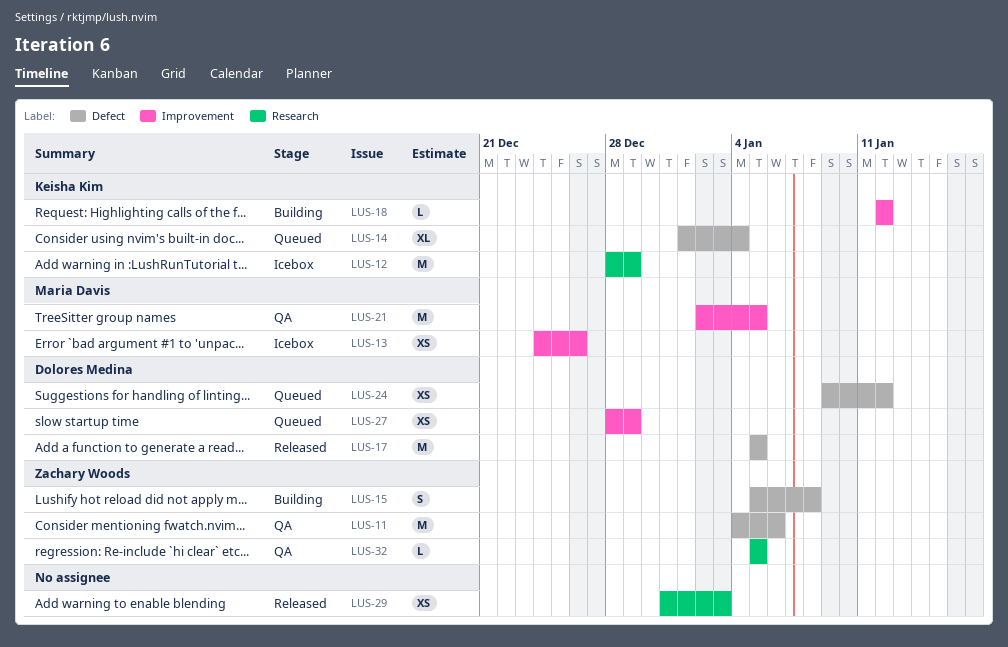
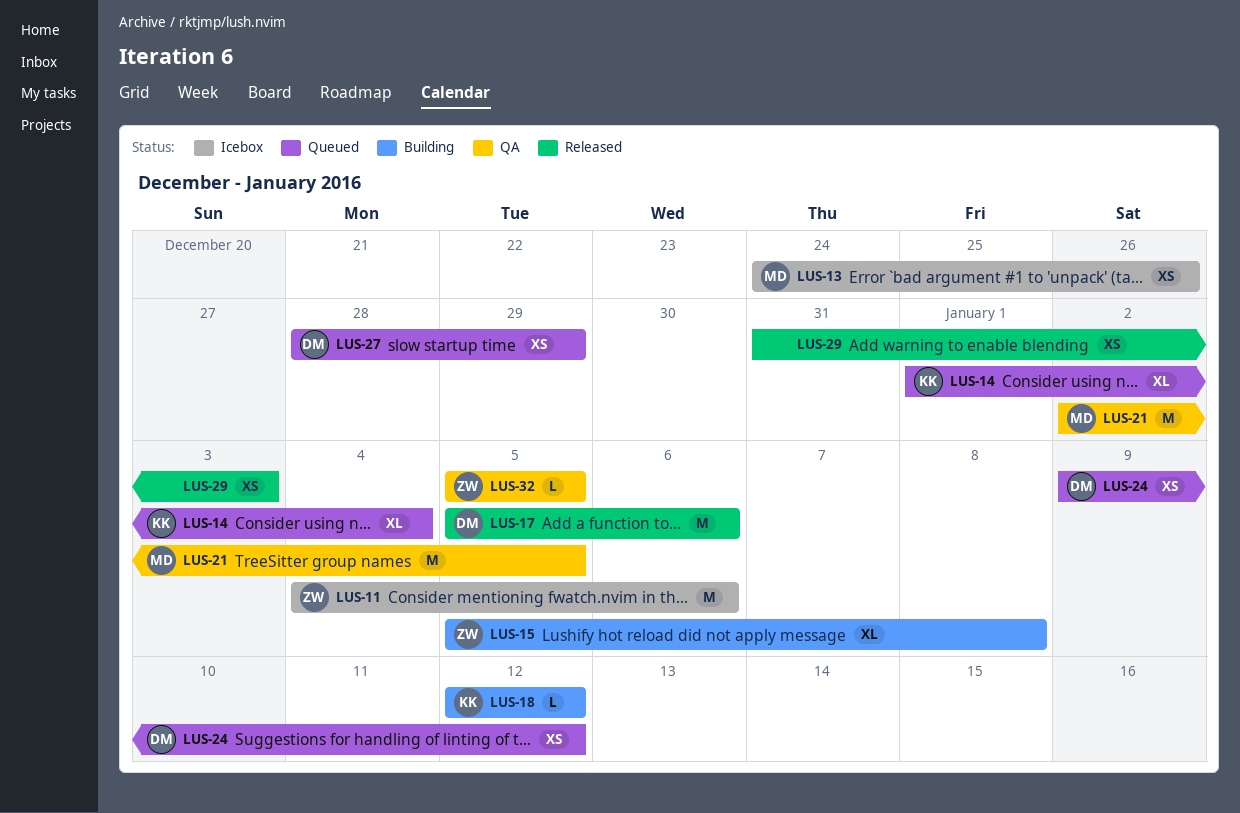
LUS-11, status: QA -> Icebox
LUS-12: present -> none
LUS-15, estimate: S -> XL
LUS-17, due: Jan 5 -> Jan 6

